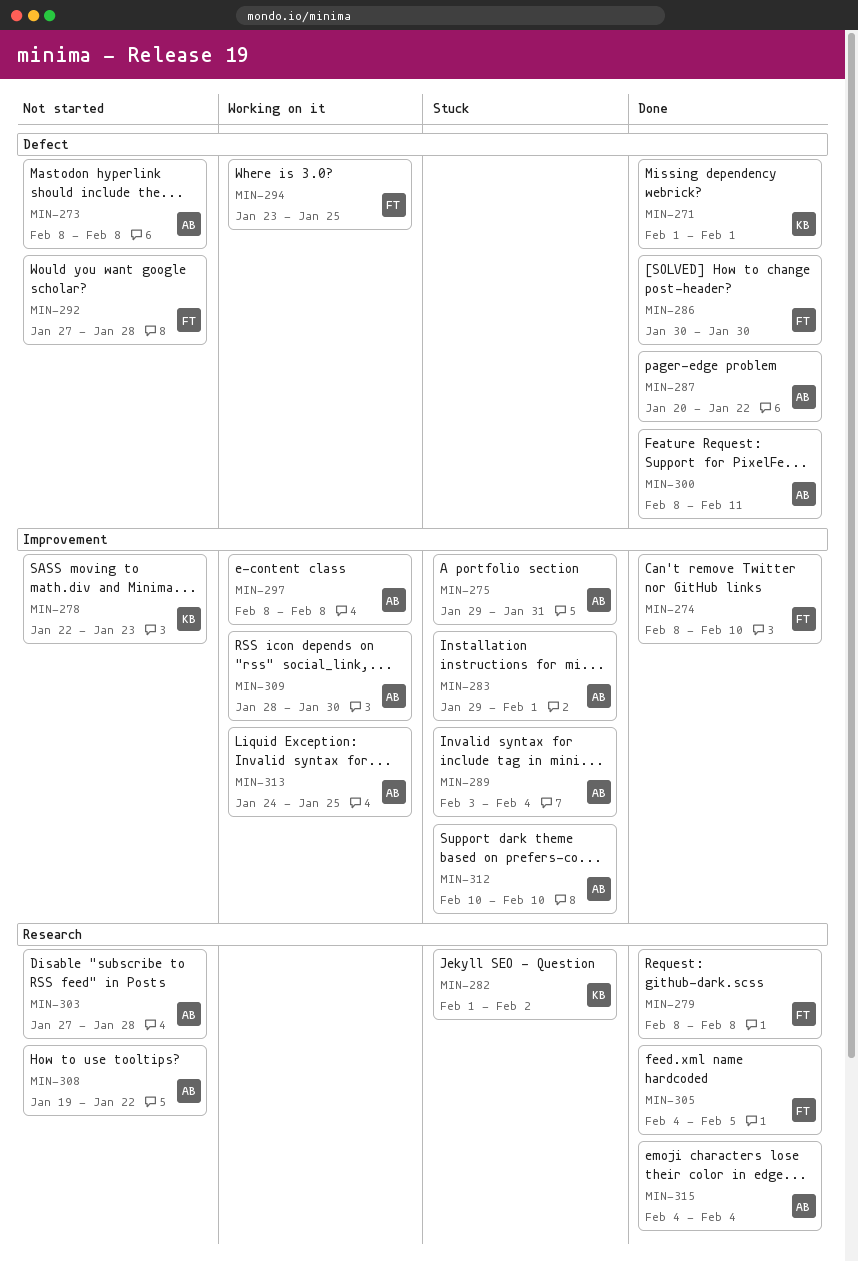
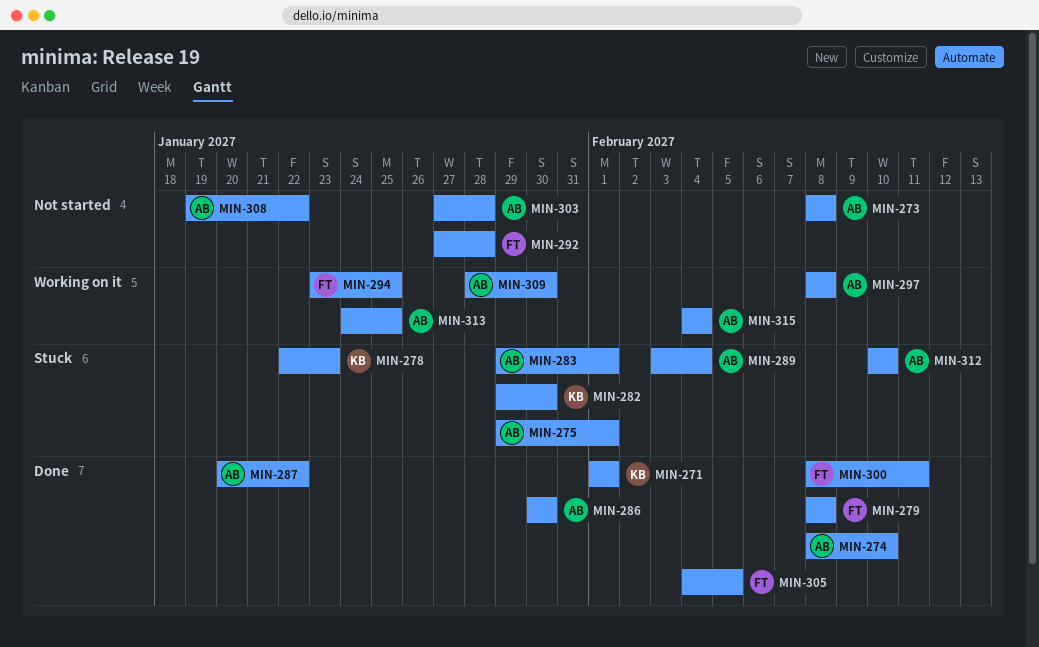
MIN-274, owner: FT -> AB
MIN-275, due: Jan 31 -> Feb 1
MIN-278, status: Not started -> Stuck
MIN-282, start: Feb 1 -> Jan 29
MIN-282, due: Feb 2 -> Jan 30
MIN-286, owner: FT -> AB
MIN-300, owner: AB -> FT
MIN-315, status: Done -> Working on it

